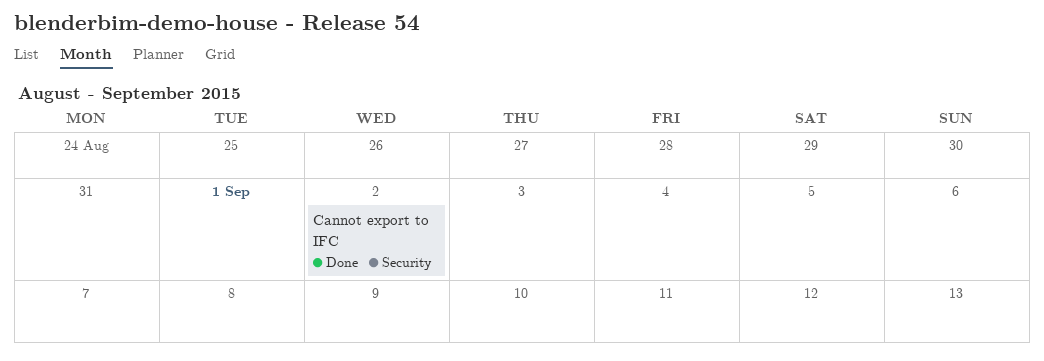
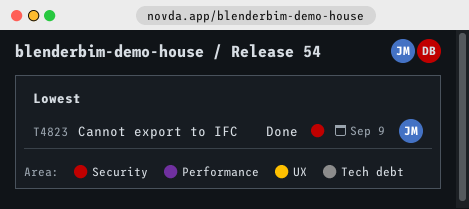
Cannot export to IFC, due: Sep 2 -> Sep 9

